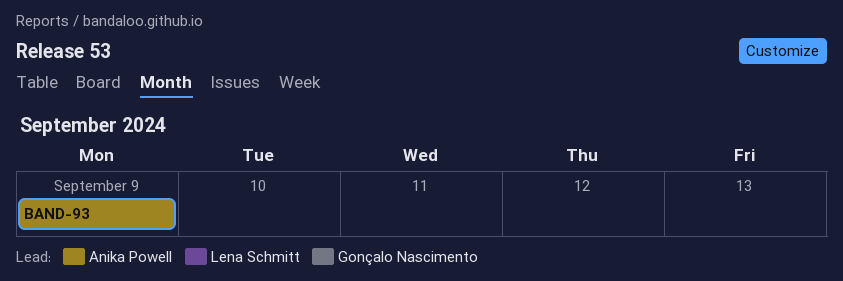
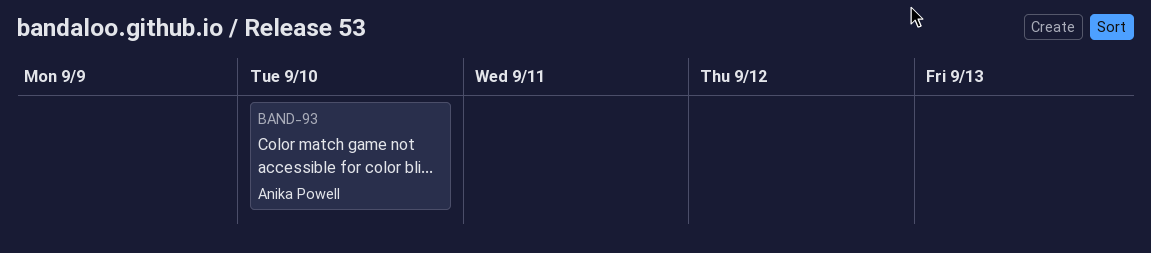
BAND-93, due: Sep 9 -> Sep 10

